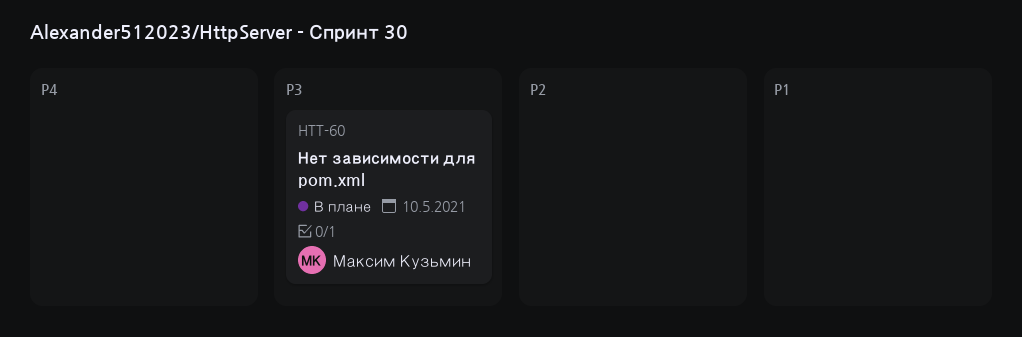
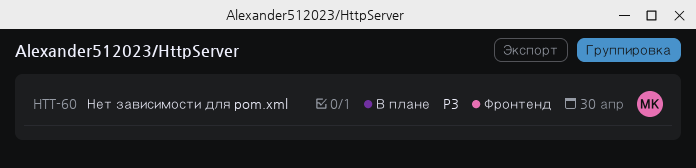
HTT-60, due: May 10 -> Apr 30

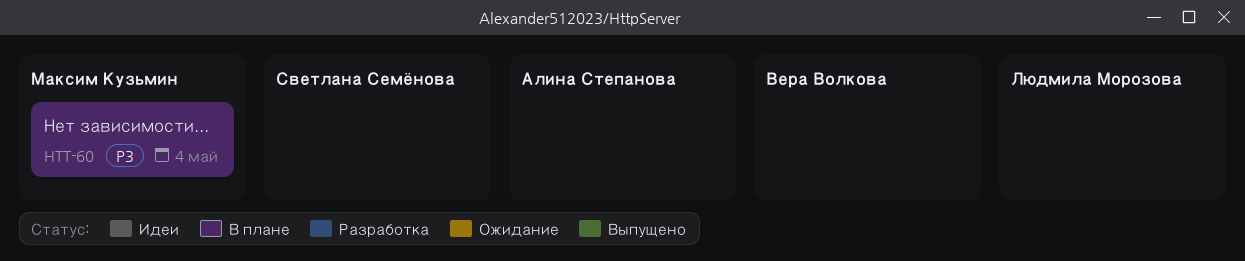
HTT-60, due: Apr 30 -> May 4

